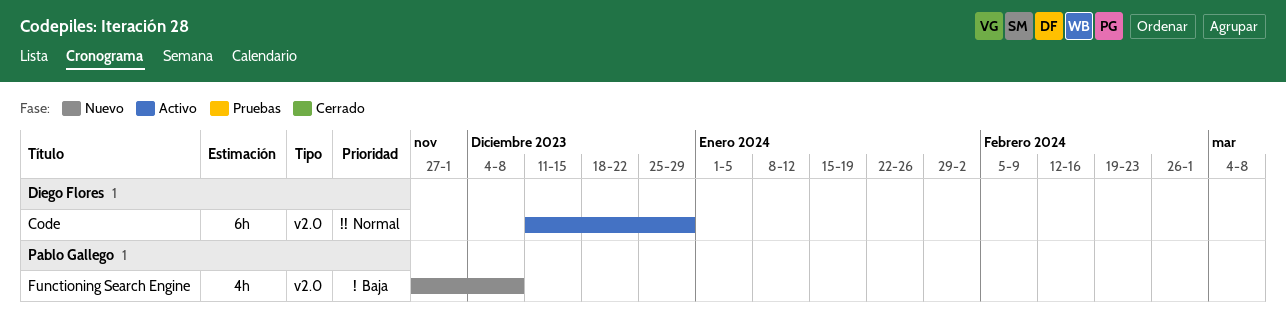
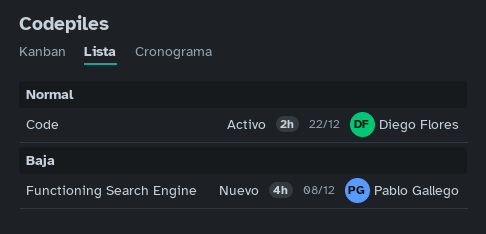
Code, estimate: 6h -> 2h
Code, due: Dec 29 -> Dec 22

